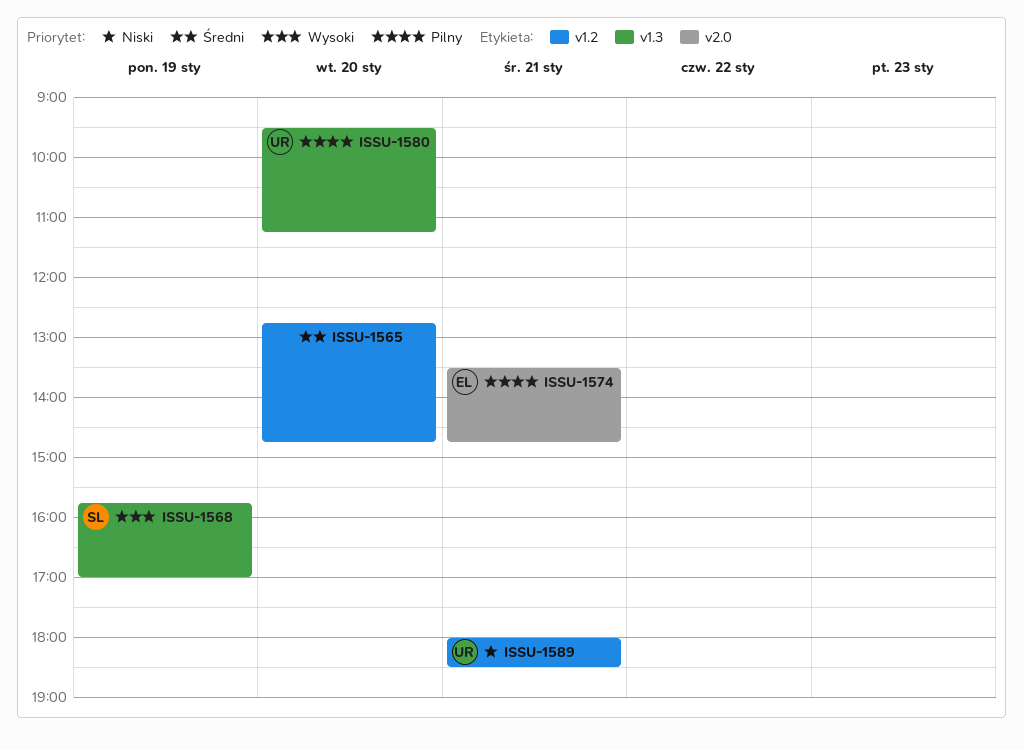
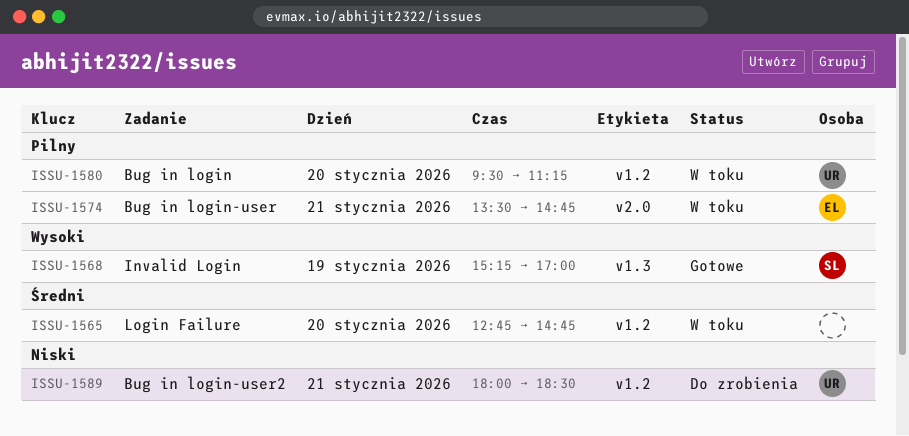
ISSU-1568, begins: 15:45 -> 15:15
ISSU-1580, label: v1.3 -> v1.2

